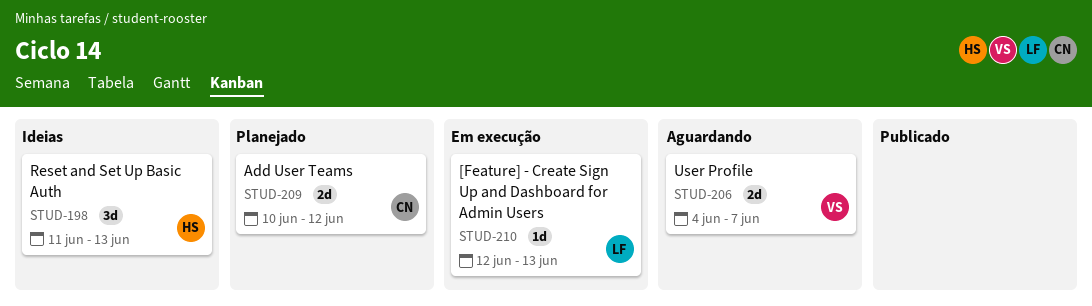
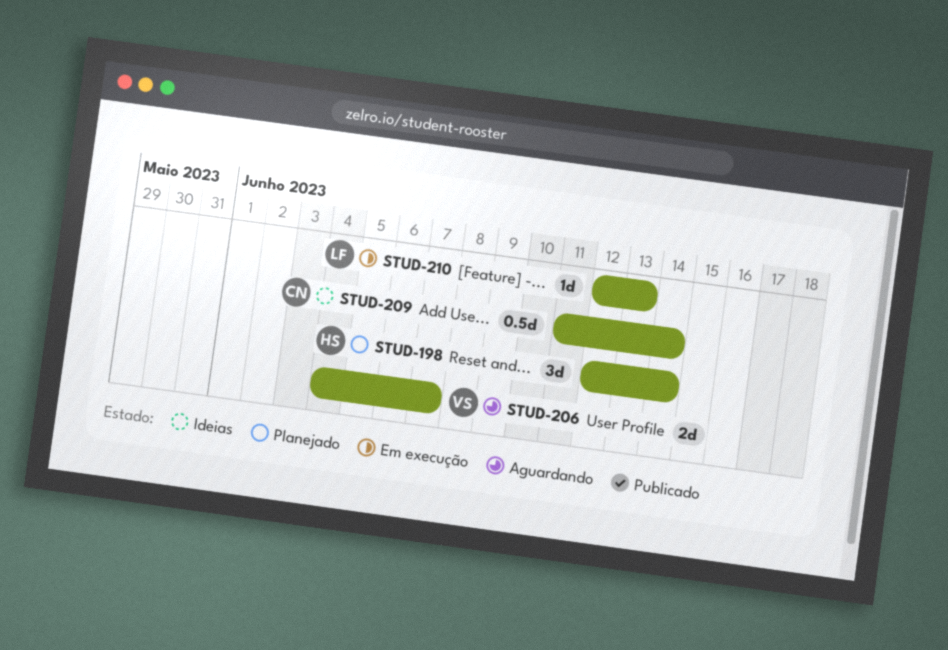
STUD-198, status: Ideias -> Planejado
STUD-198, start: Jun 11 -> Jun 12
STUD-198, due: Jun 13 -> Jun 14
STUD-209, status: Planejado -> Ideias
STUD-209, estimate: 2d -> 0.5d
STUD-209, start: Jun 10 -> Jun 11
STUD-209, due: Jun 12 -> Jun 14

